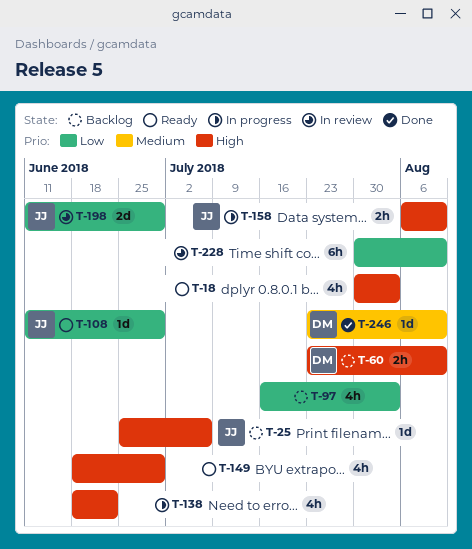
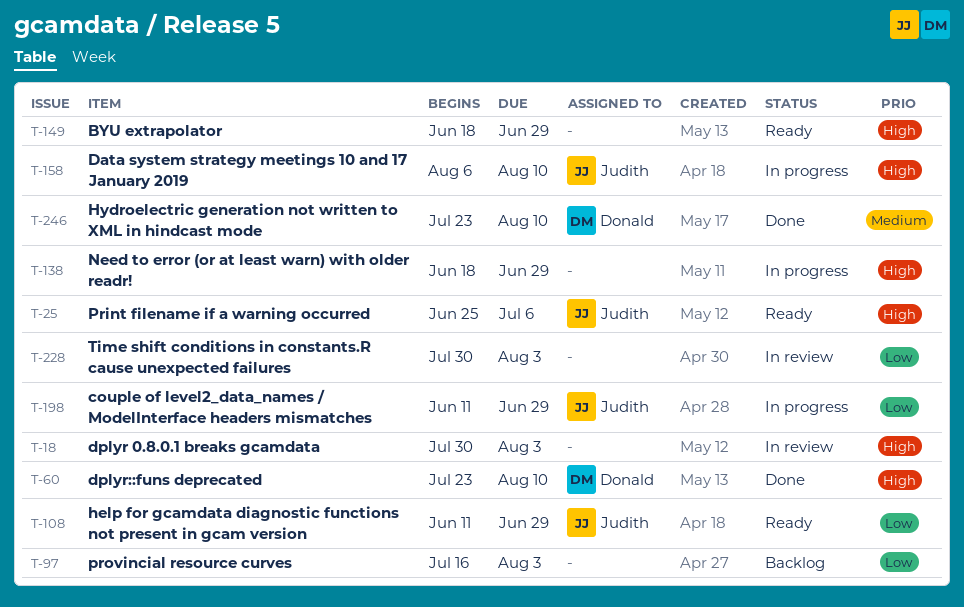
T-18, status: Ready -> In review
T-25, status: Backlog -> Ready
T-60, status: Backlog -> Done
T-138, due: Jun 22 -> Jun 29
T-198, status: In review -> In progress
T-228, due: Aug 10 -> Aug 3

